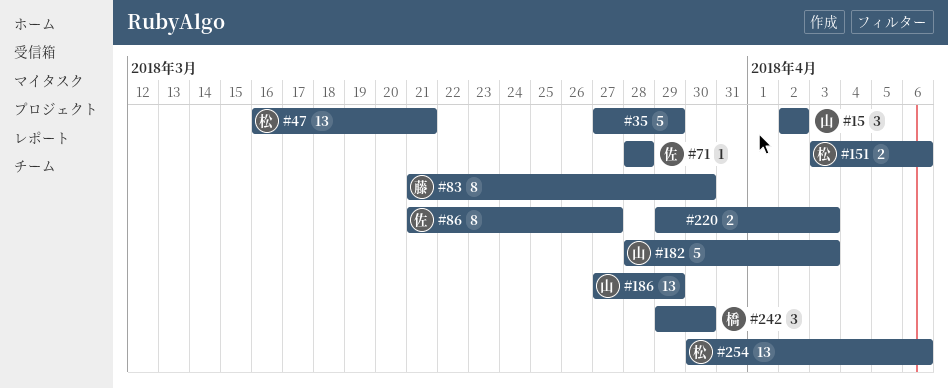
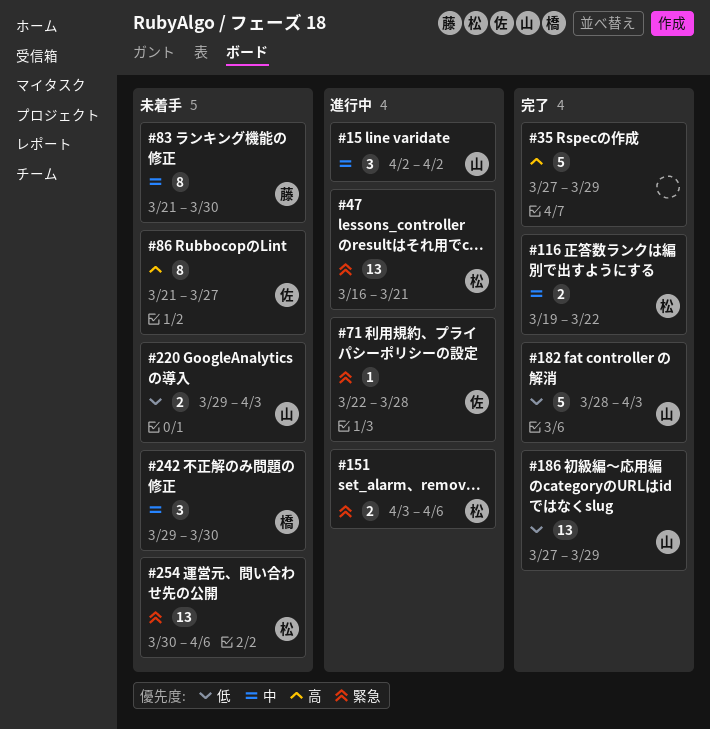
#71, start: Mar 28 -> Mar 22
#116: none -> present
#220, owner: none -> 山

